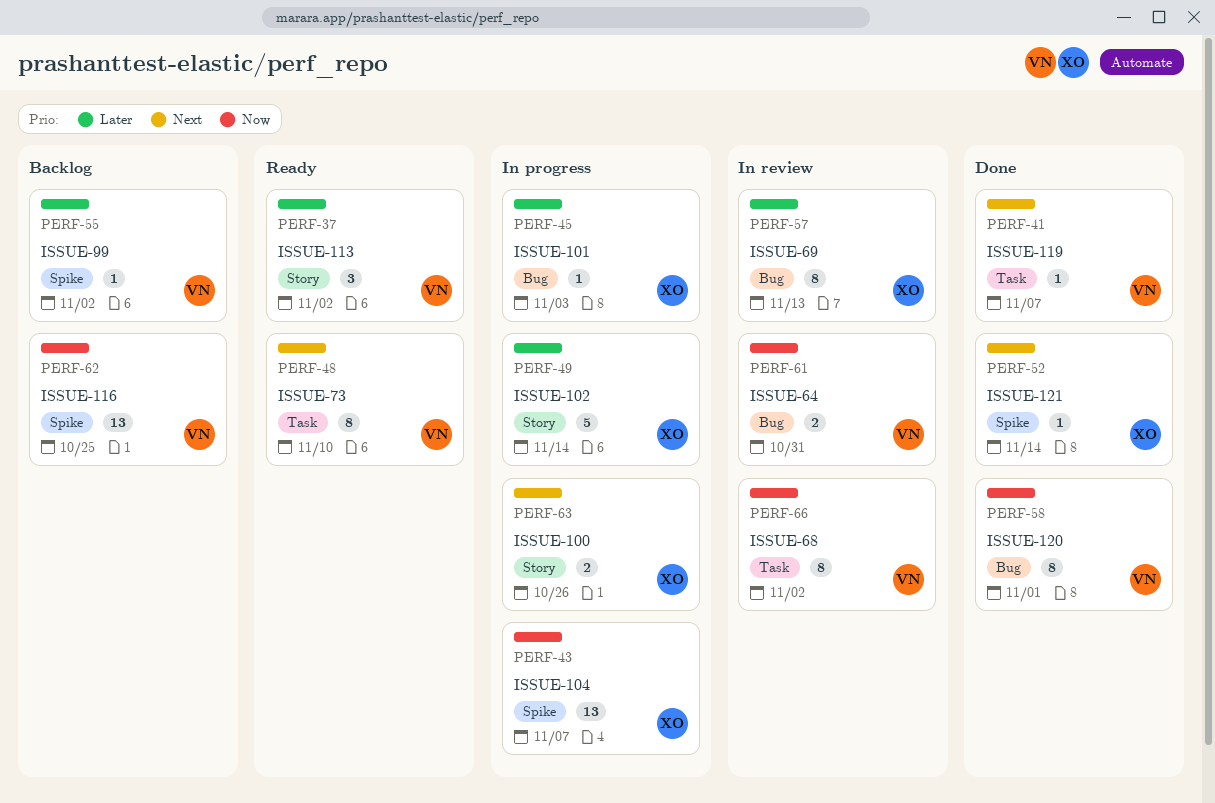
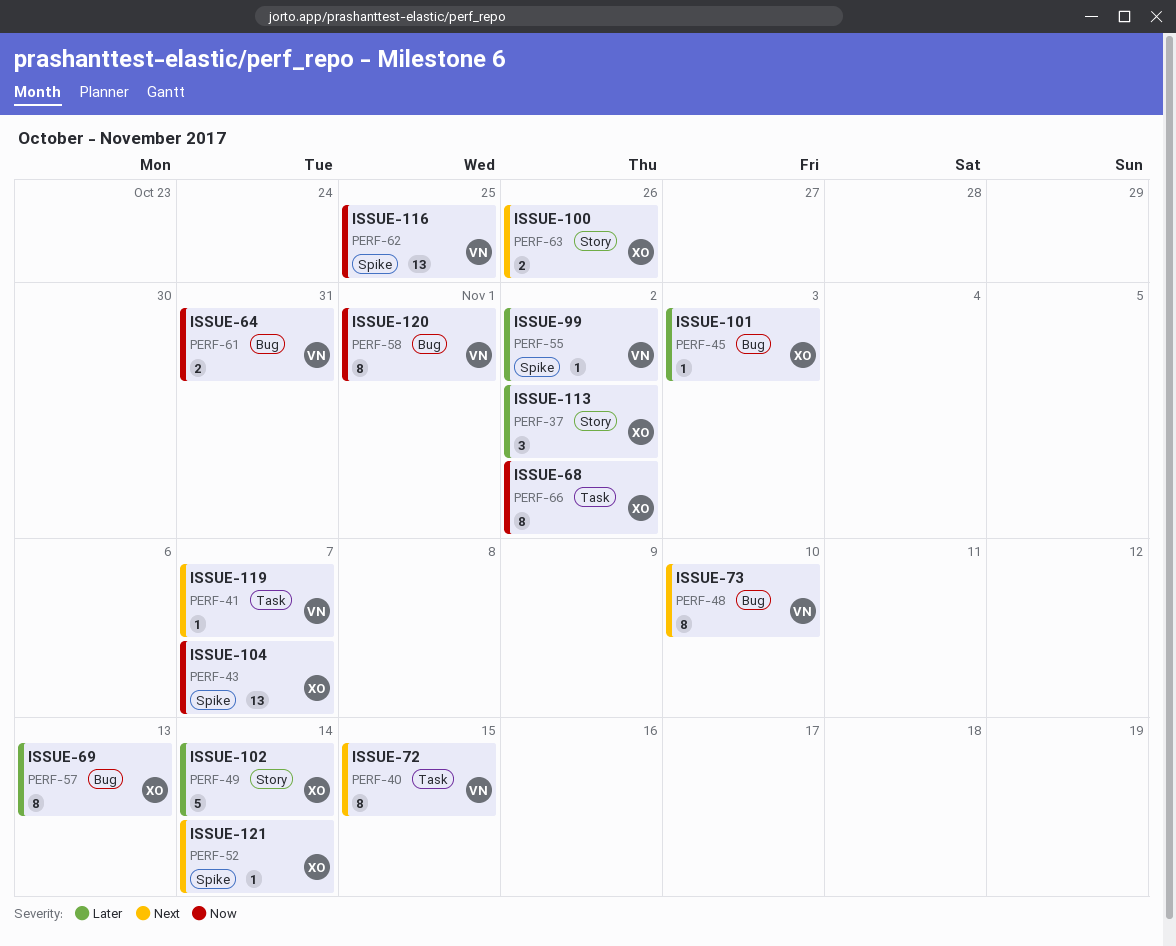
PERF-37, owner: VN -> XO
PERF-40: none -> present
PERF-48, label: Task -> Bug
PERF-66, owner: VN -> XO

